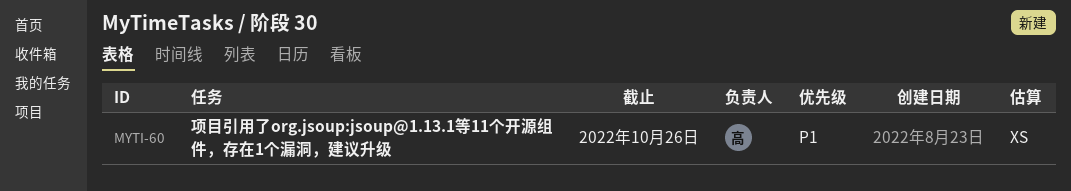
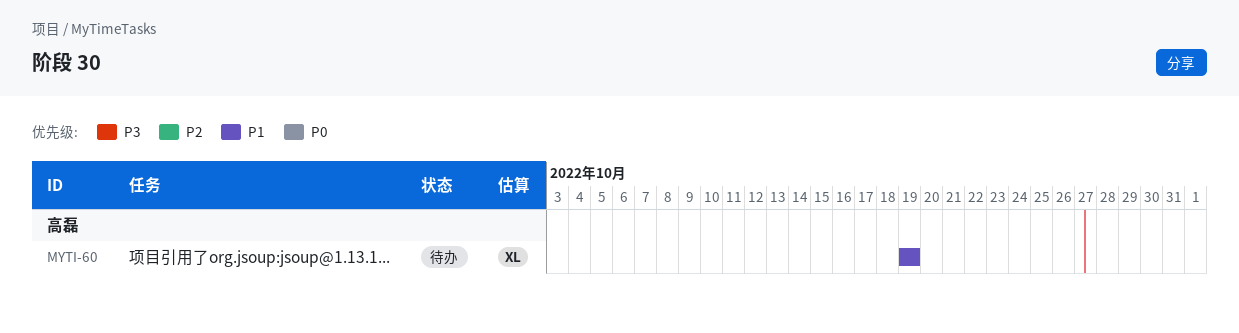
MYTI-60, estimate: XS -> XL
MYTI-60, due: Oct 26 -> Oct 19

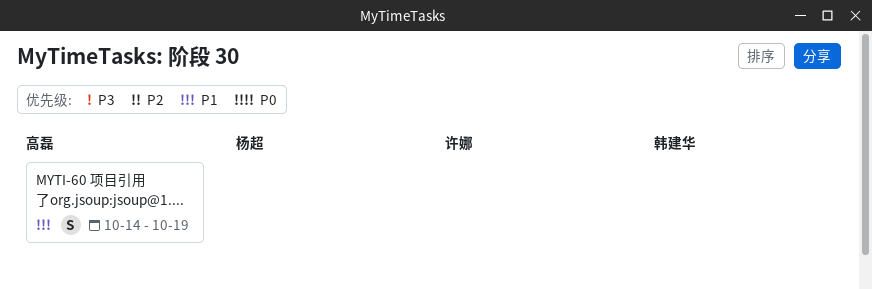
MYTI-60, estimate: XL -> S
MYTI-60, start: Oct 19 -> Oct 14

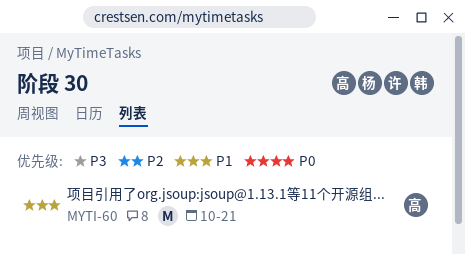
MYTI-60, estimate: S -> M
MYTI-60, due: Oct 19 -> Oct 21

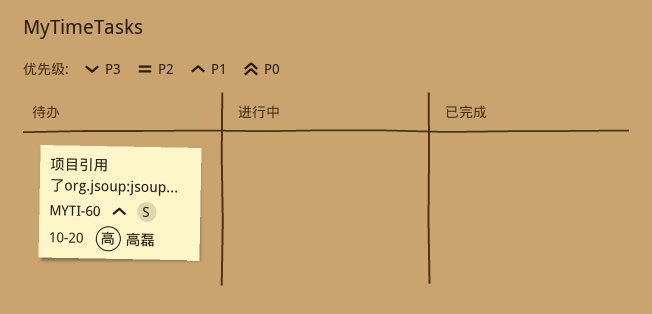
MYTI-60, estimate: M -> S
MYTI-60, due: Oct 21 -> Oct 20

